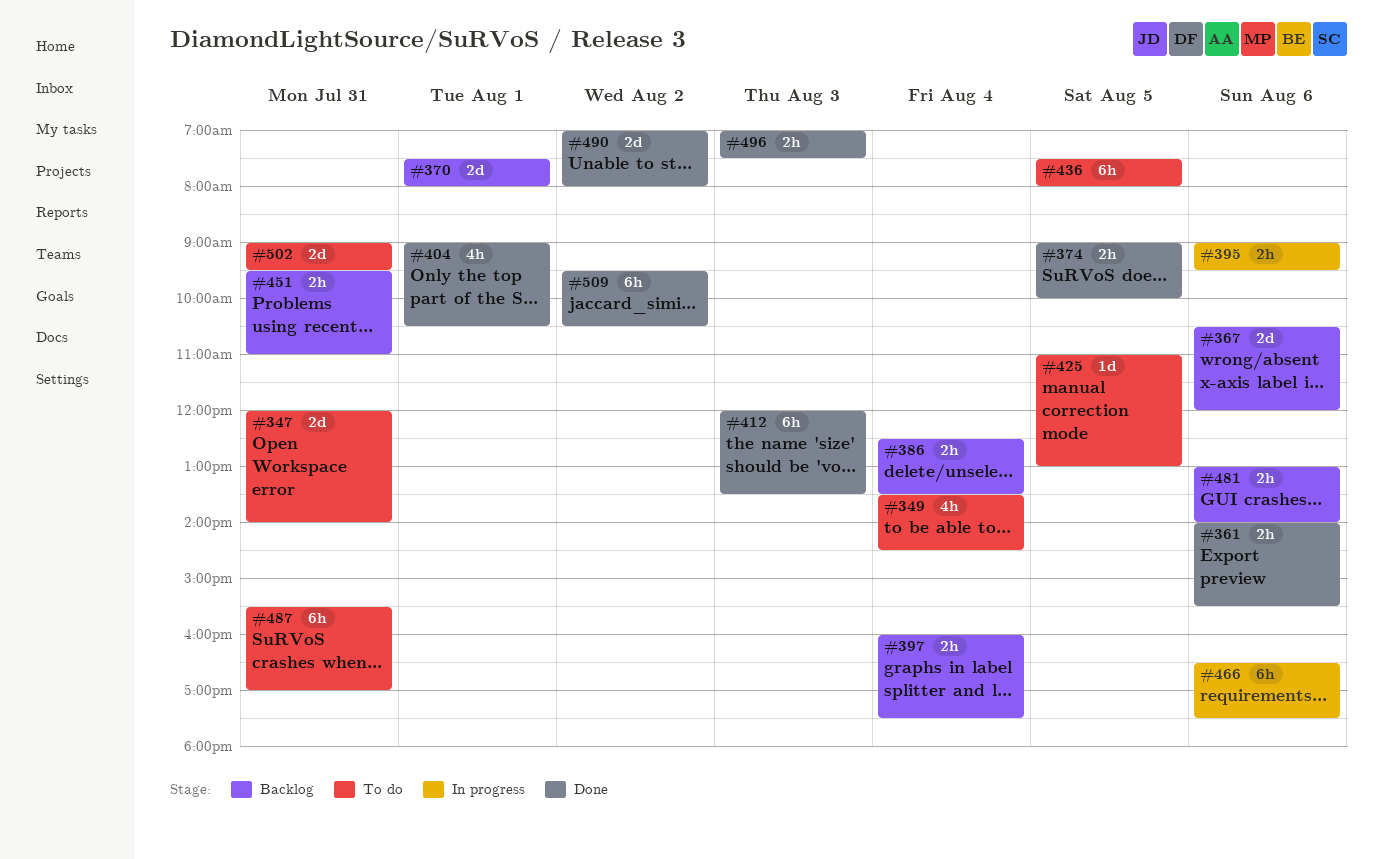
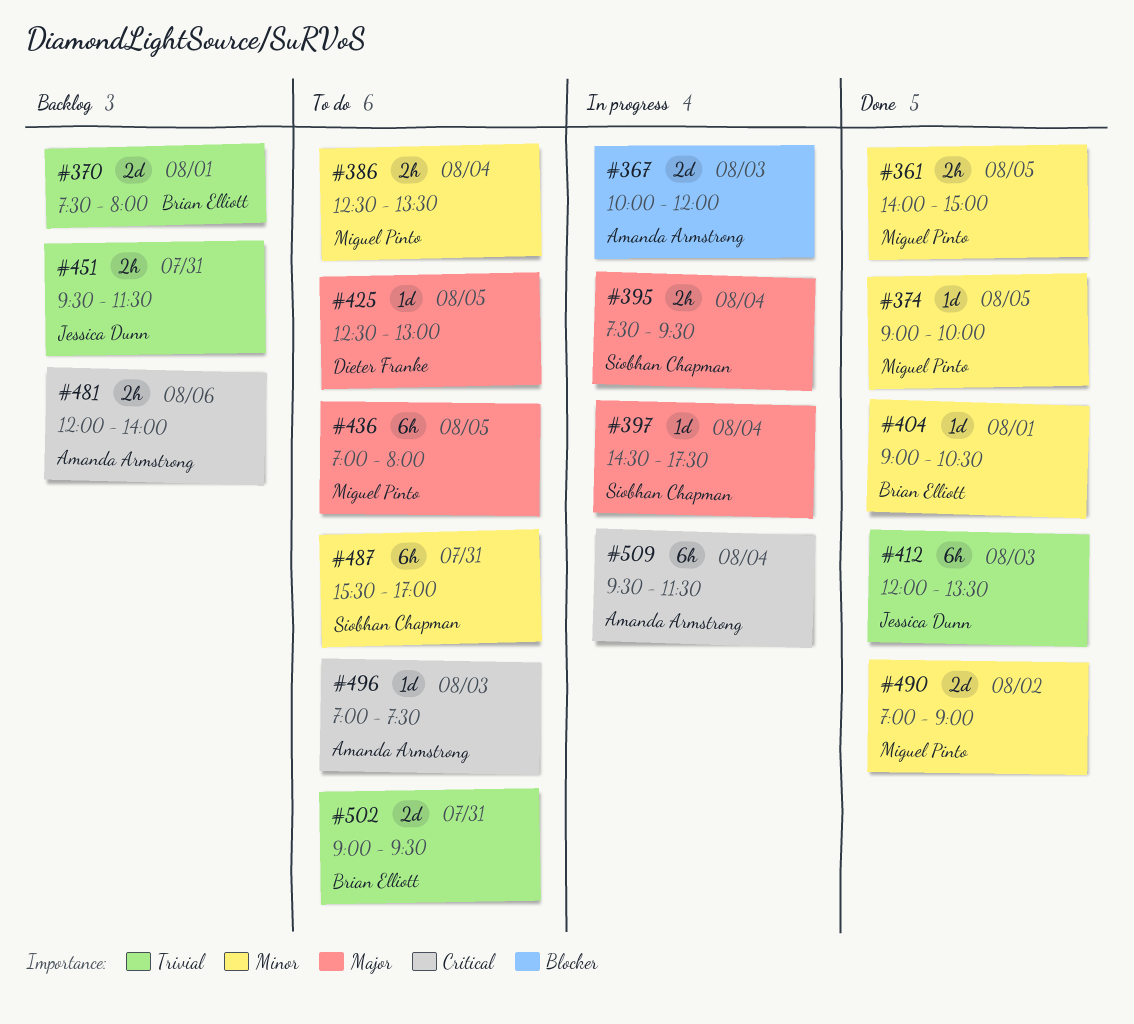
#347: present -> none
#349: present -> none
#361, day: Aug 6 -> Aug 5
#361, ends: 15:30 -> 15:00
#367, status: Backlog -> In progress
#367, day: Aug 6 -> Aug 3
#367, begins: 10:30 -> 10:00
#374, estimate: 2h -> 1d
#386, status: Backlog -> To do
#395, day: Aug 6 -> Aug 4
#395, begins: 09:00 -> 07:30
#397, status: Backlog -> In progress
#397, estimate: 2h -> 1d
#397, begins: 16:00 -> 14:30
#404, estimate: 4h -> 1d
#425, begins: 11:00 -> 12:30
#436, begins: 07:30 -> 07:00
#451, ends: 11:00 -> 11:30
#466: present -> none
#481, begins: 13:00 -> 12:00
#490, ends: 08:00 -> 09:00
#496, status: Done -> To do
#496, estimate: 2h -> 1d
#509, status: Done -> In progress
#509, day: Aug 2 -> Aug 4
#509, ends: 10:30 -> 11:30

